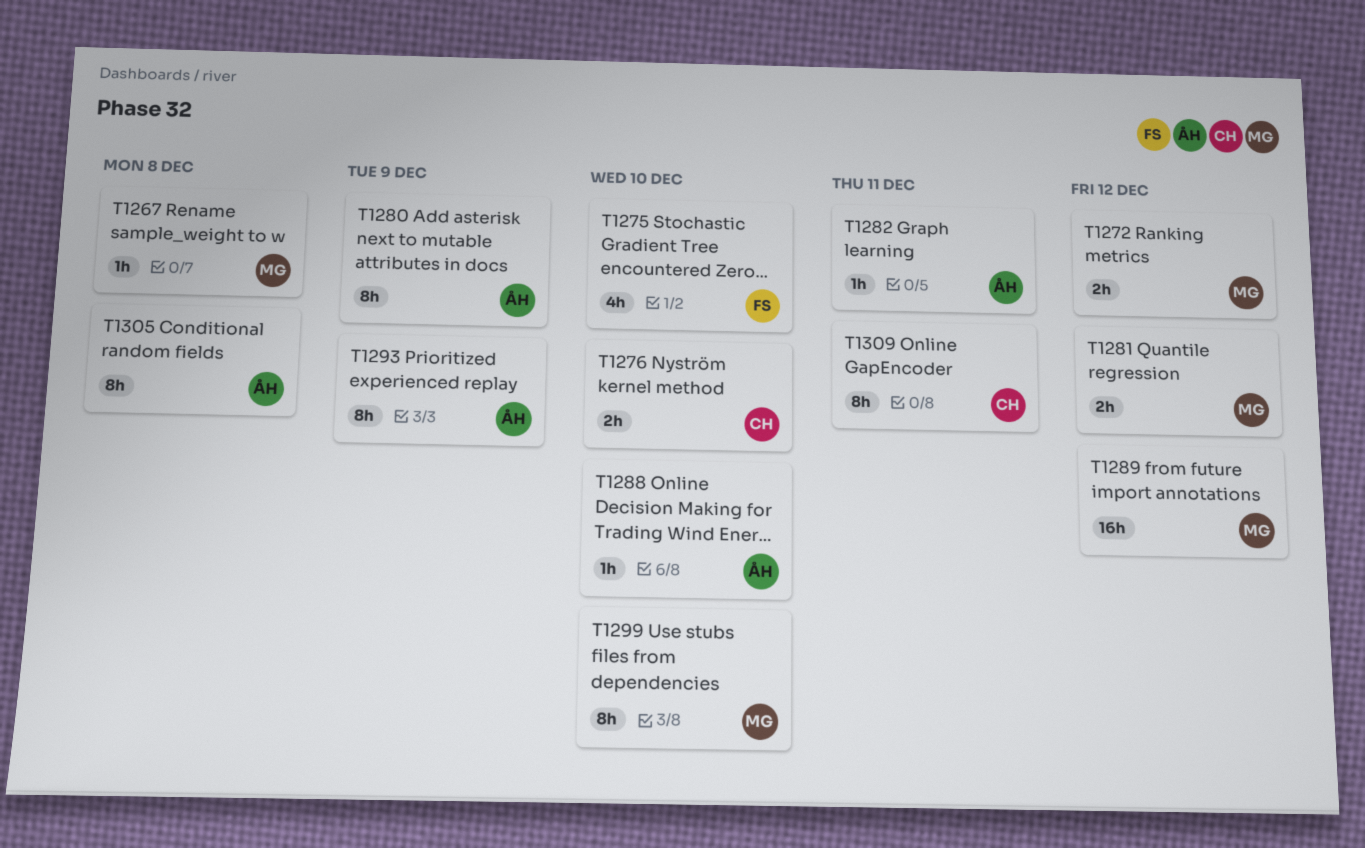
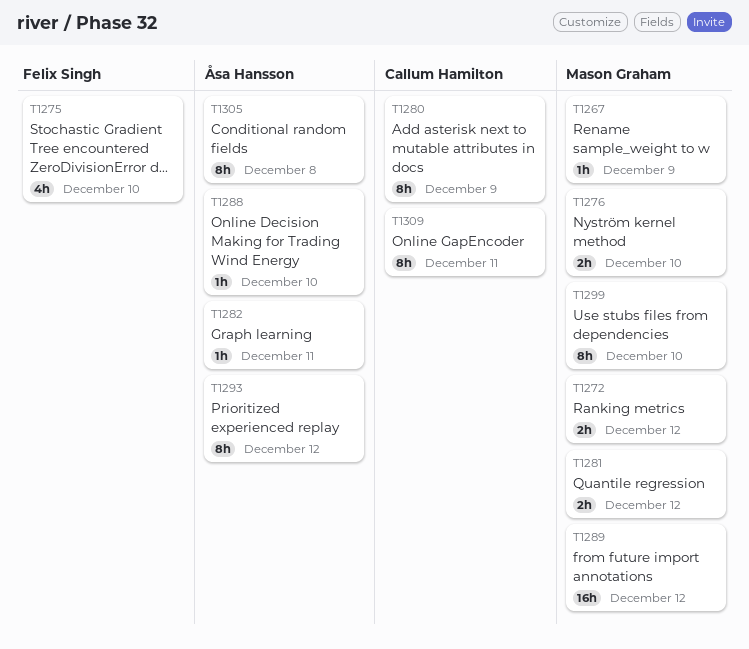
T1267, due: Dec 8 -> Dec 9
T1276, owner: Callum Hamilton -> Mason Graham
T1280, owner: Åsa Hansson -> Callum Hamilton
T1293, due: Dec 9 -> Dec 12

